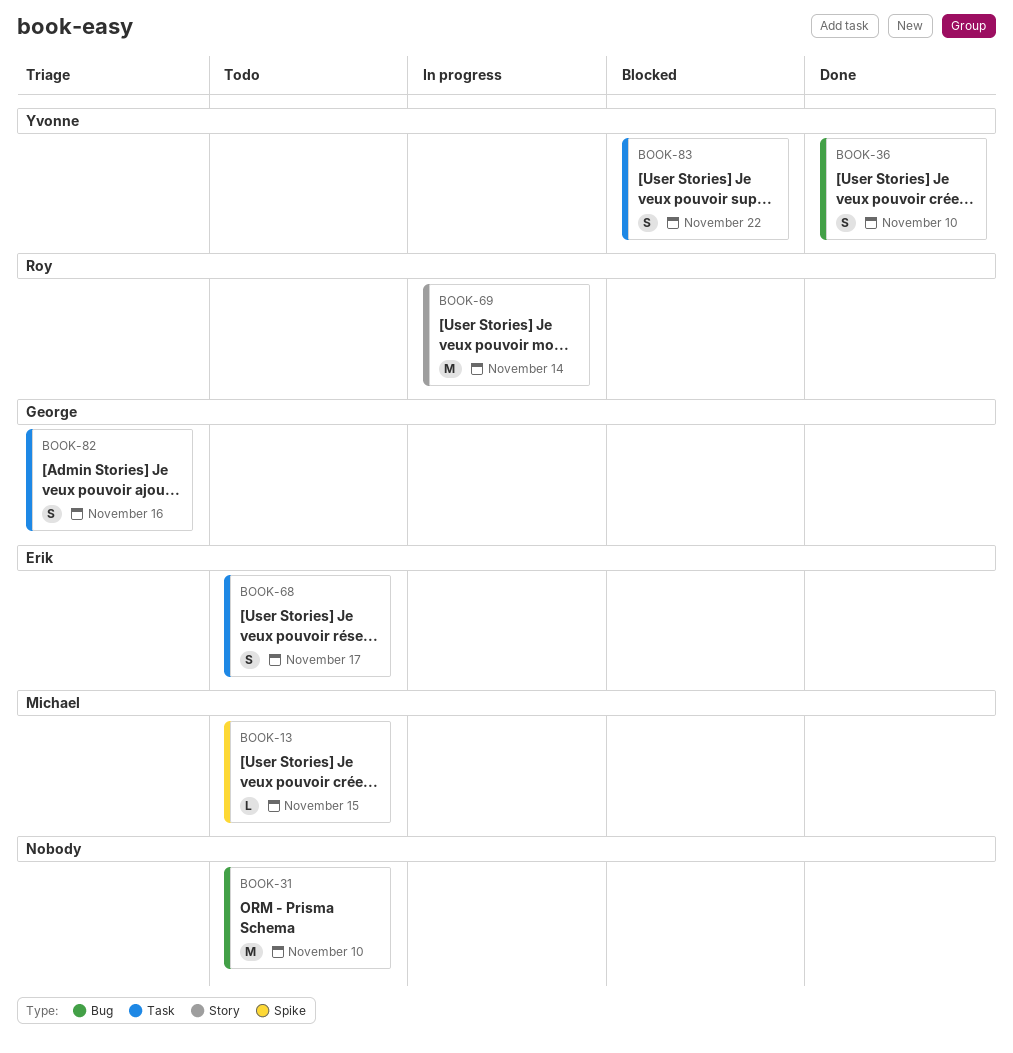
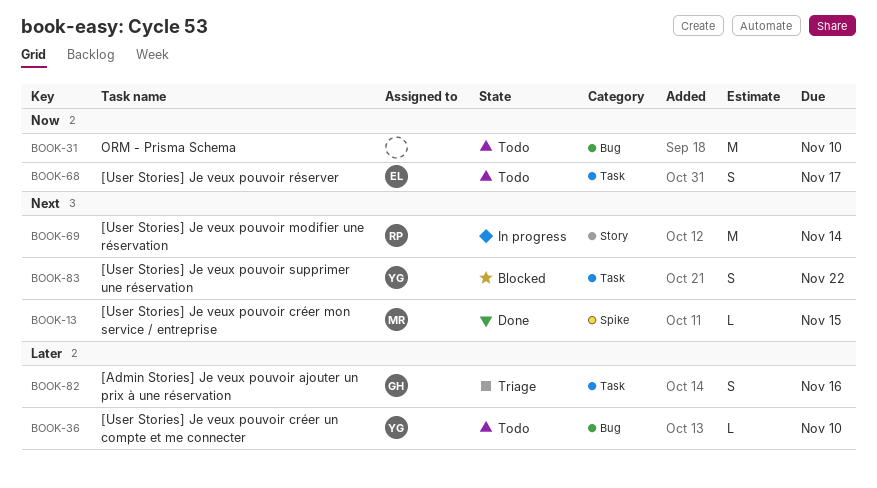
BOOK-13, status: Todo -> Done
BOOK-36, status: Done -> Todo
BOOK-36, estimate: S -> L

